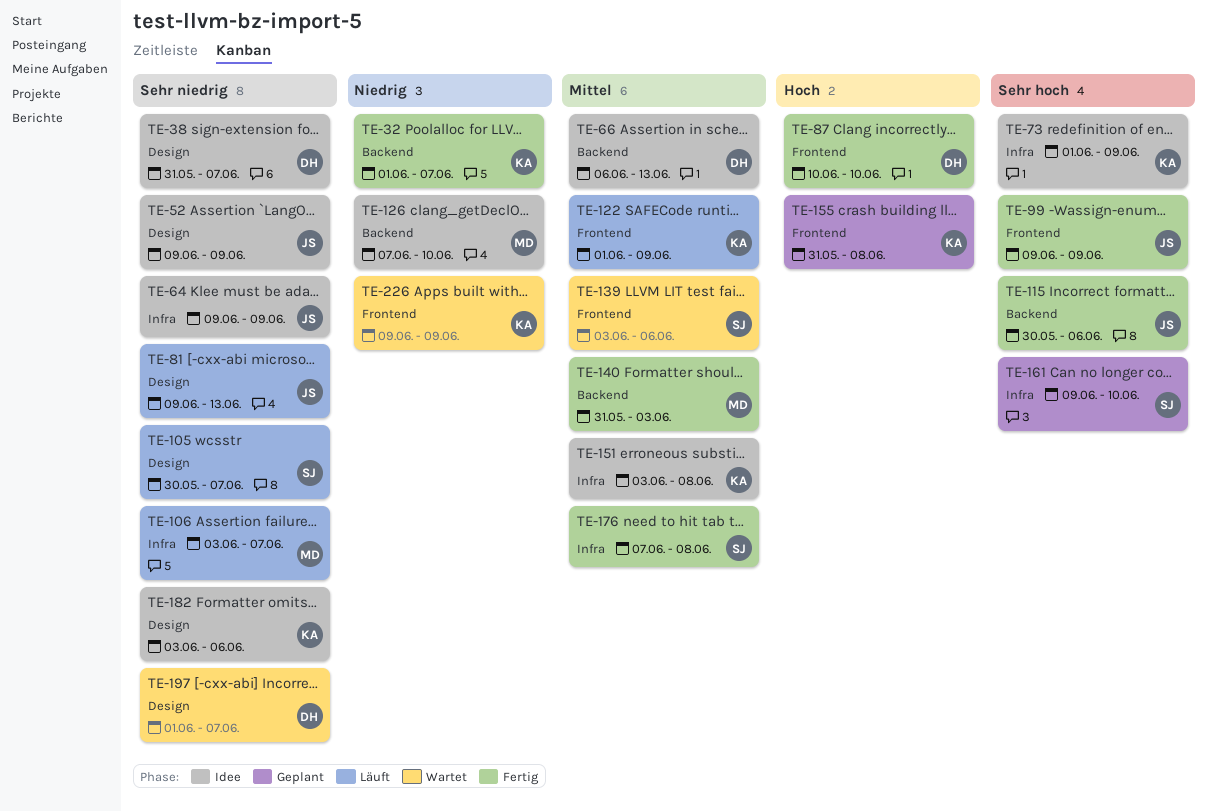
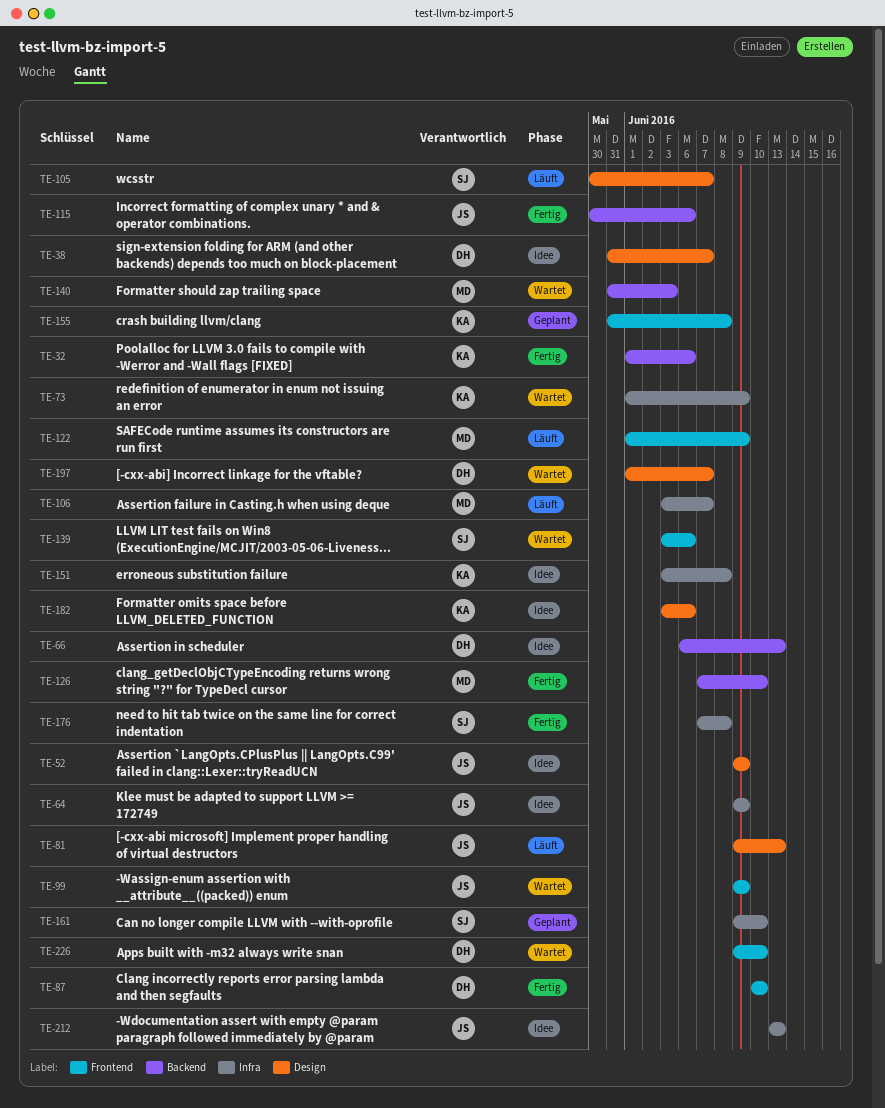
TE-32, due: Jun 7 -> Jun 6
TE-73, status: Idee -> Wartet
TE-99, status: Fertig -> Wartet
TE-122, owner: KA -> MD
TE-126, status: Idee -> Fertig
TE-140, status: Fertig -> Wartet
TE-212: none -> present
TE-226, owner: KA -> DH
TE-226, due: Jun 9 -> Jun 10

